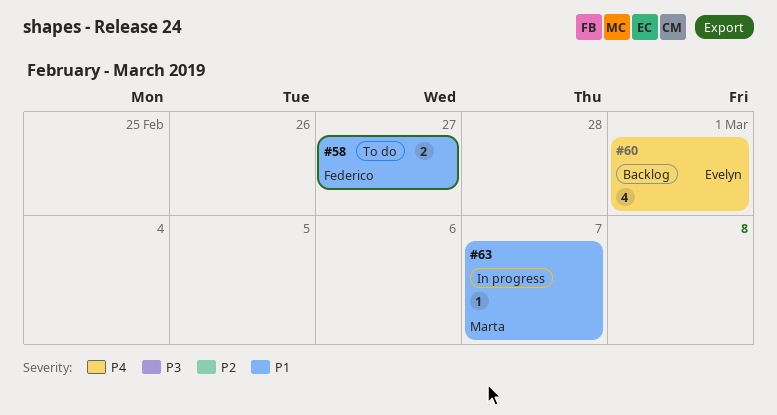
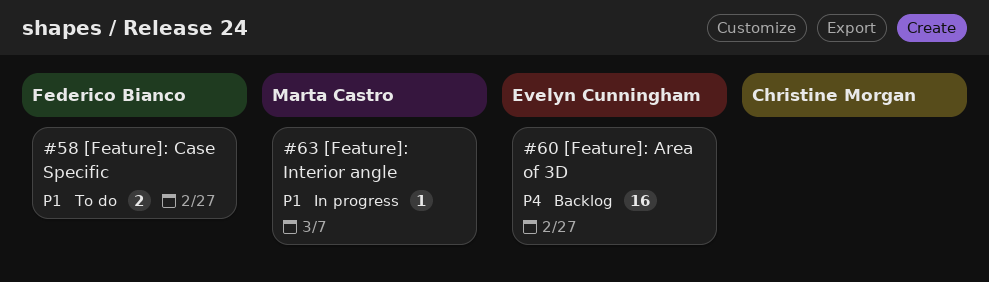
#60, estimate: 4 -> 16
#60, due: Mar 1 -> Feb 27

